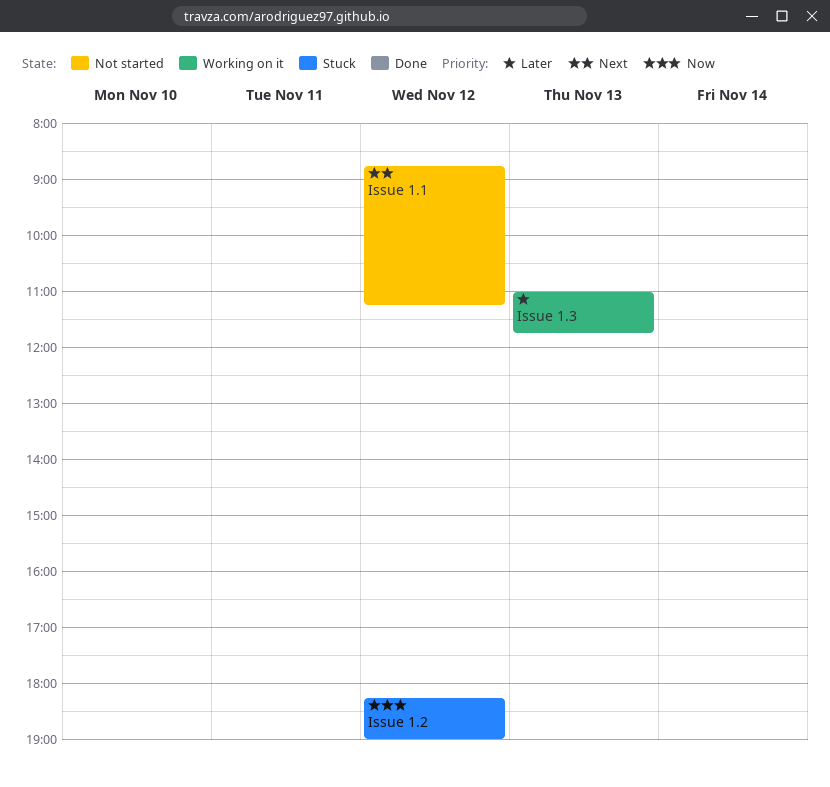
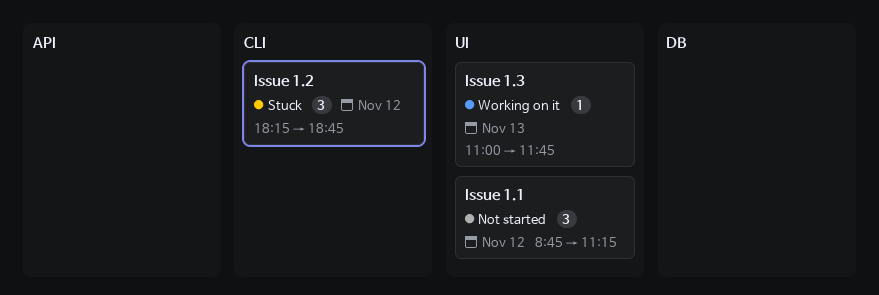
Issue 1.2, ends: 19:00 -> 18:45

